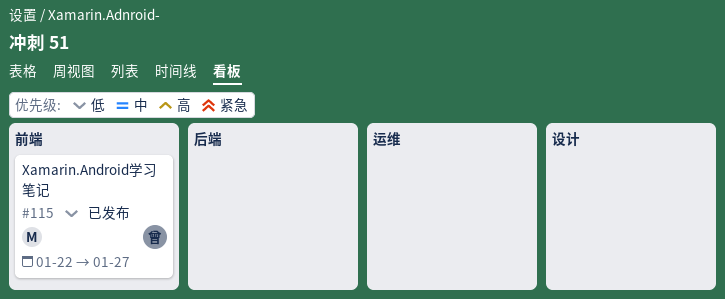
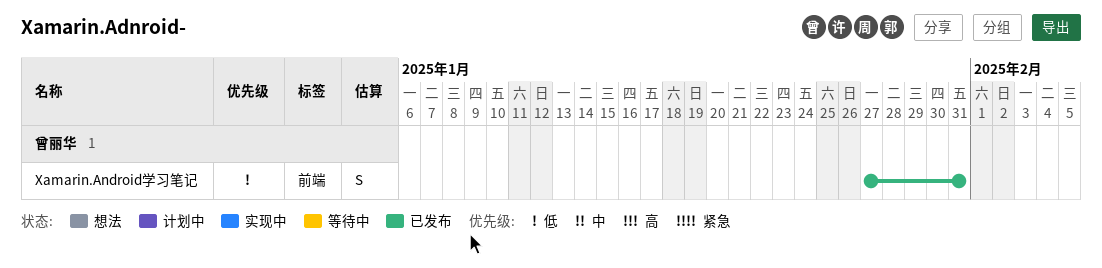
Xamarin.Android学习笔记, estimate: M -> S
Xamarin.Android学习笔记, start: Jan 22 -> Jan 27
Xamarin.Android学习笔记, due: Jan 27 -> Jan 31

